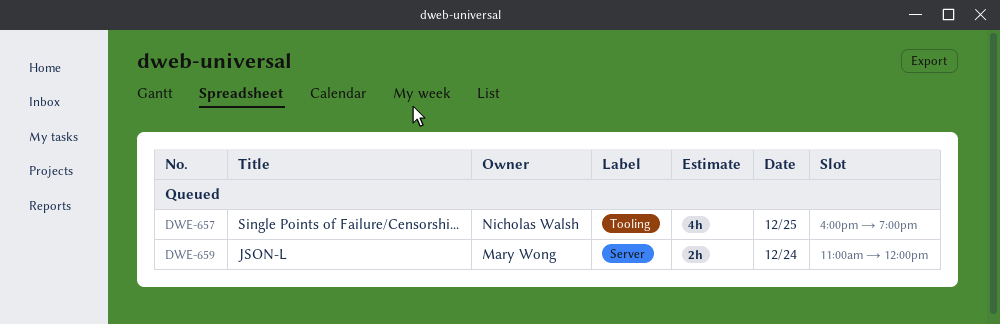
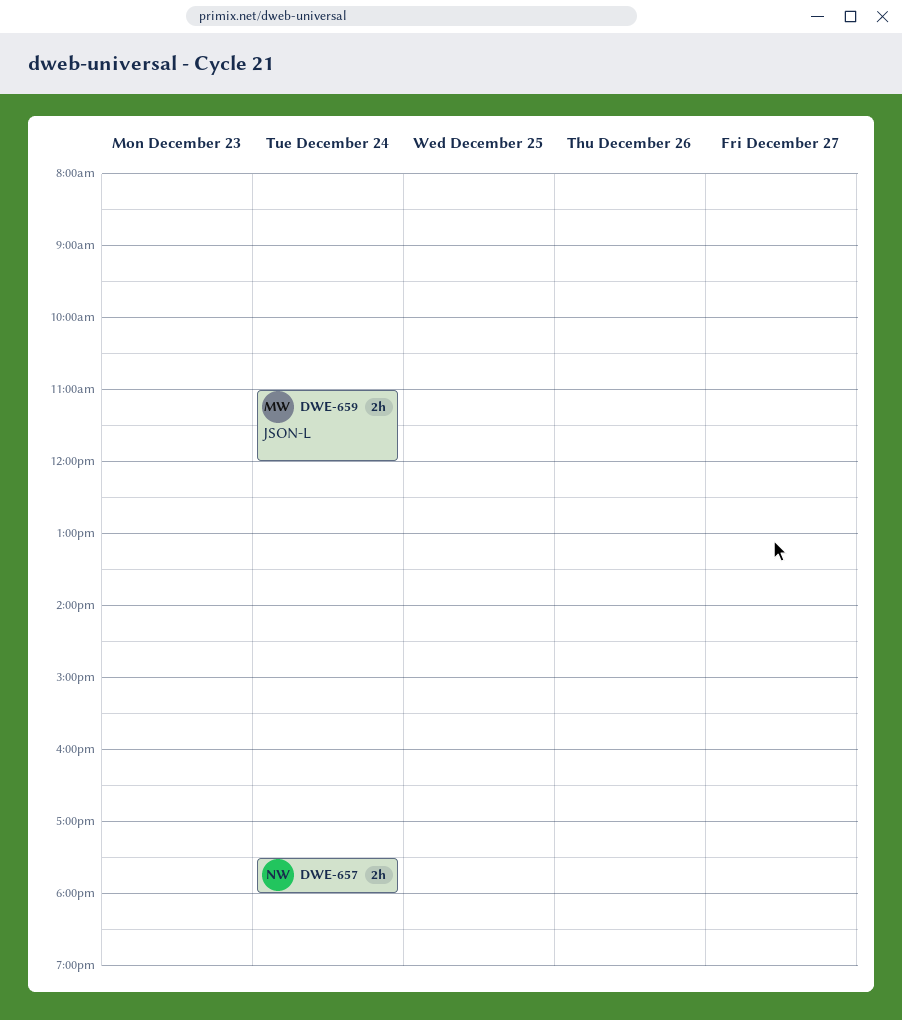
DWE-657, estimate: 4h -> 2h
DWE-657, day: Dec 25 -> Dec 24
DWE-657, begins: 16:00 -> 17:30
DWE-657, ends: 19:00 -> 18:00

